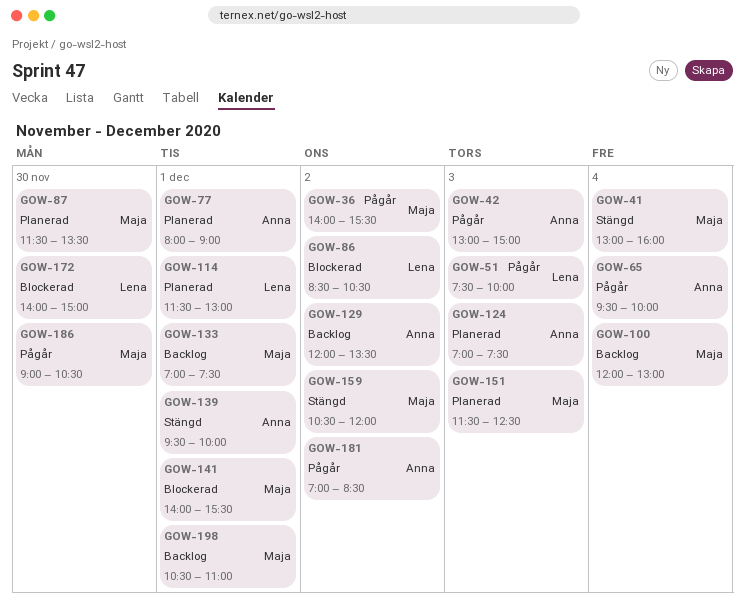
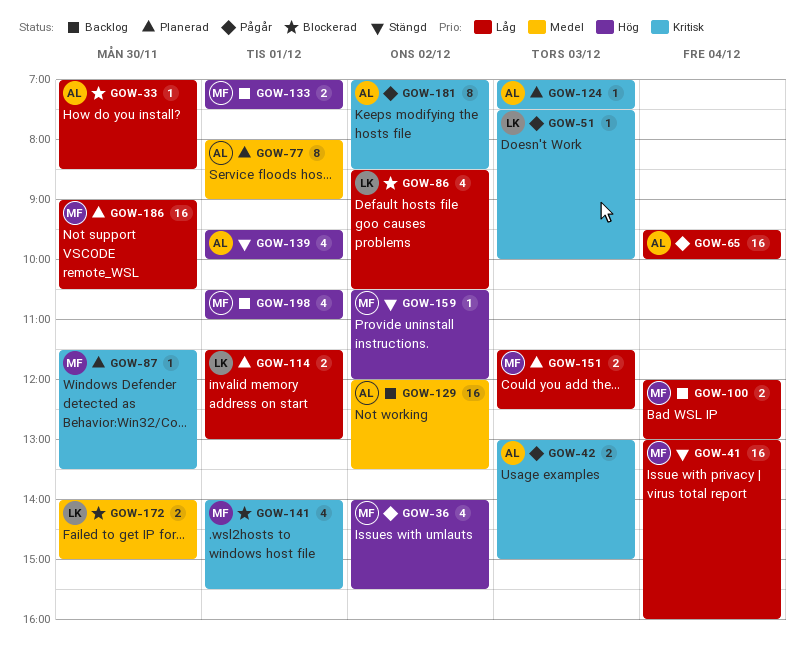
GOW-33: none -> present
GOW-186, status: Pågår -> Planerad

